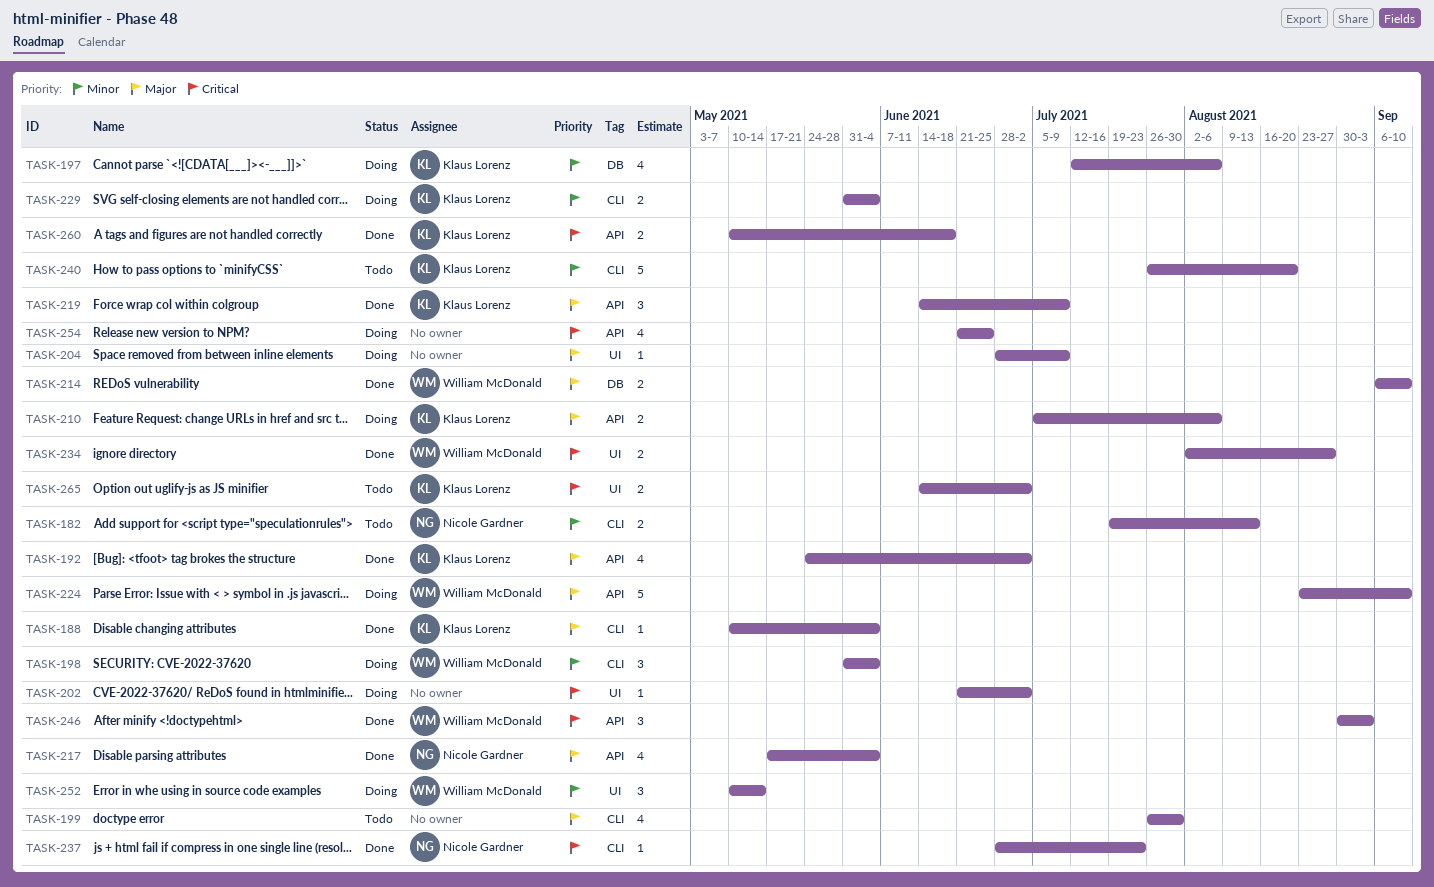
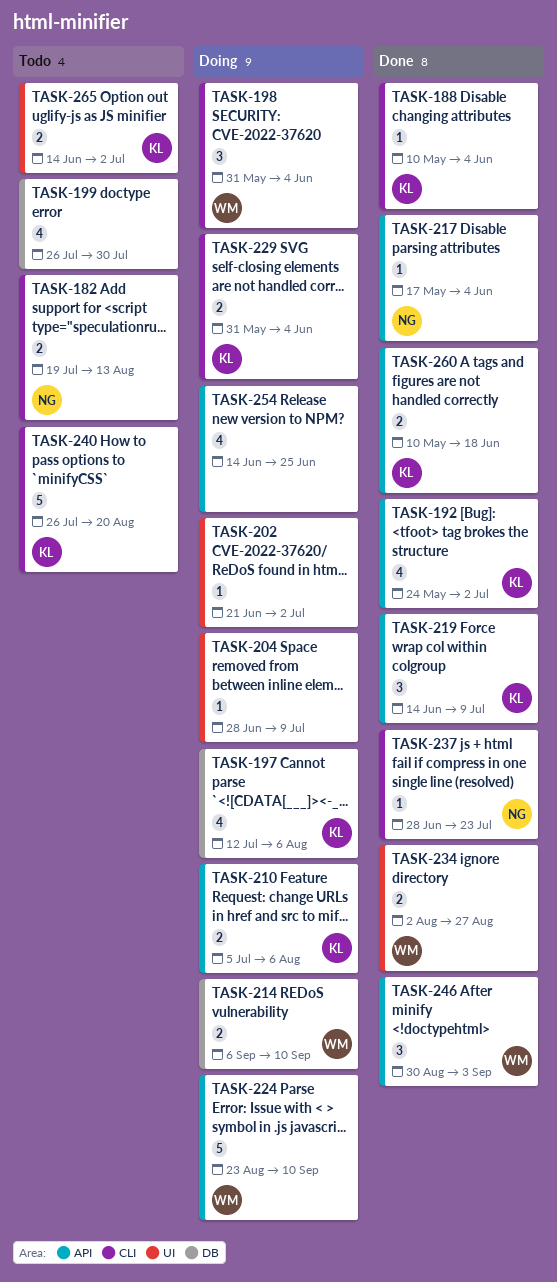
TASK-199, label: CLI -> DB
TASK-214, status: Done -> Doing
TASK-217, estimate: 4 -> 1
TASK-252: present -> none
TASK-254, start: Jun 21 -> Jun 14

